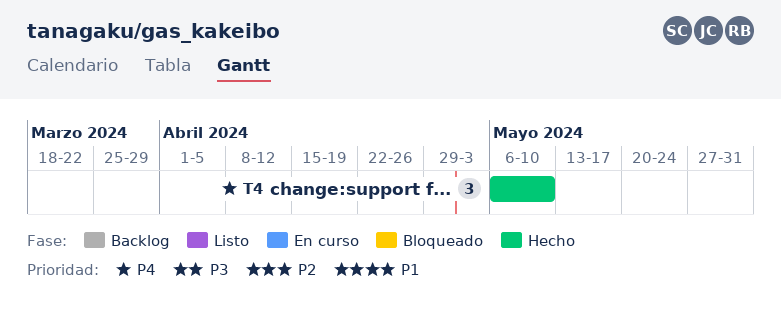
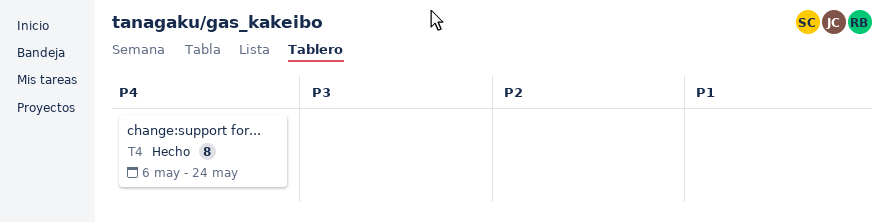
T4, estimate: 3 -> 8
T4, due: May 10 -> May 24

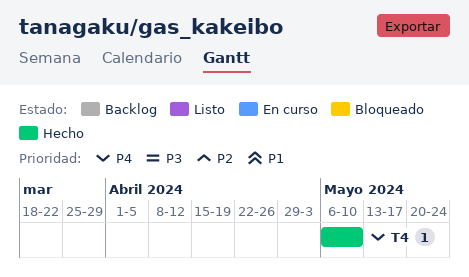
T4, estimate: 8 -> 1
T4, due: May 24 -> May 10

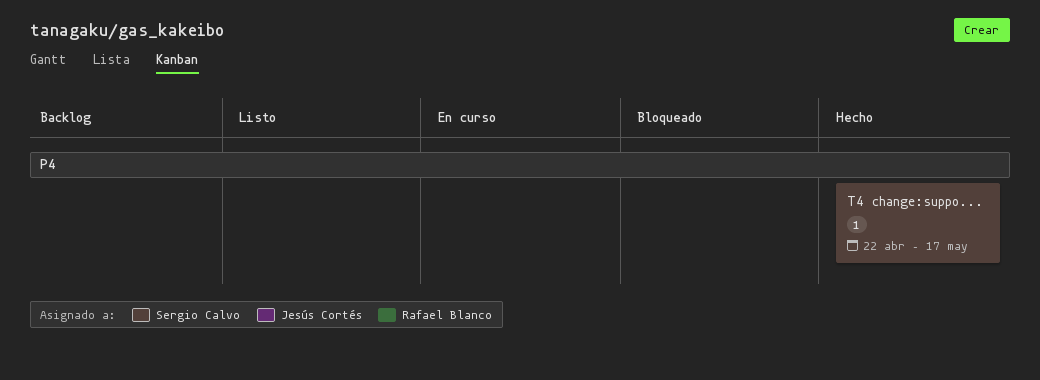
T4, start: May 6 -> Apr 22
T4, due: May 10 -> May 17

